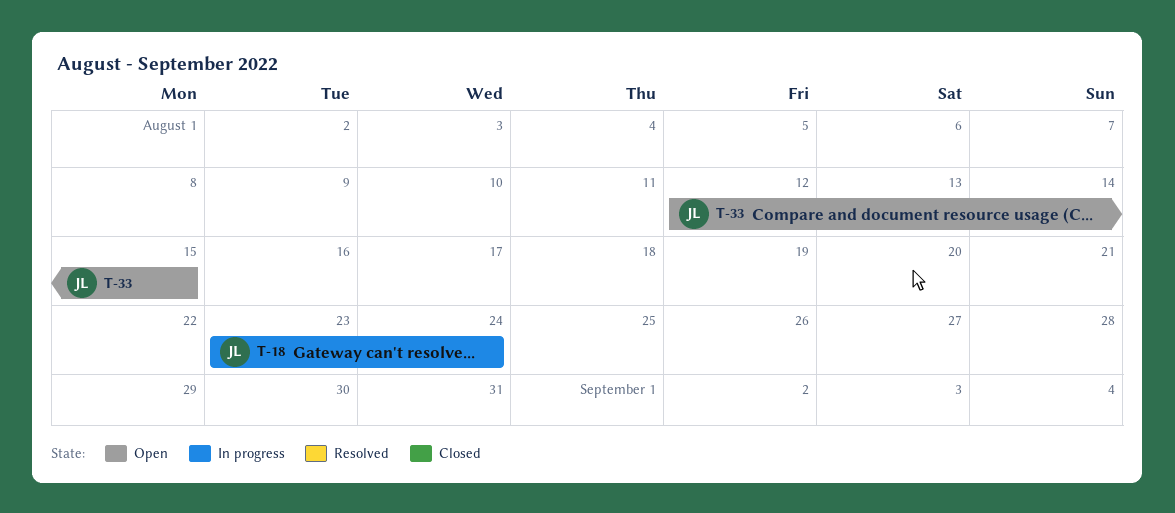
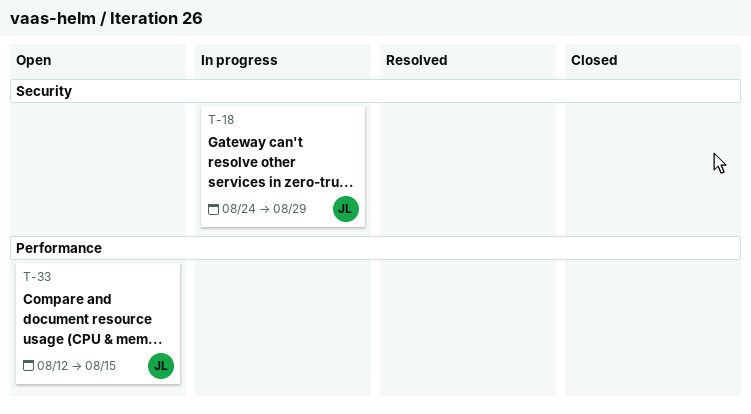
T-18, start: Aug 23 -> Aug 24
T-18, due: Aug 24 -> Aug 29

